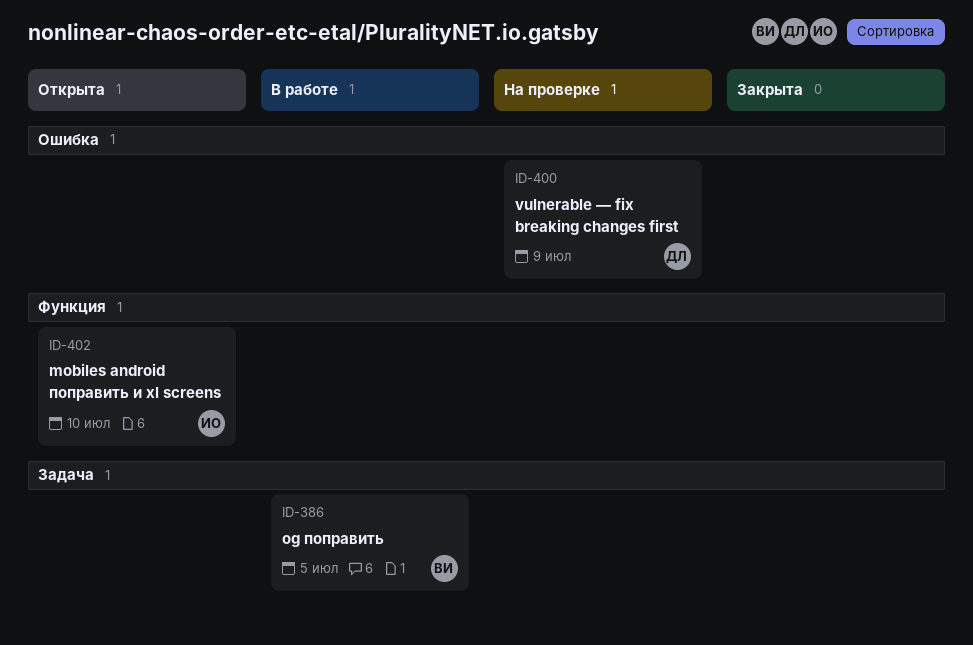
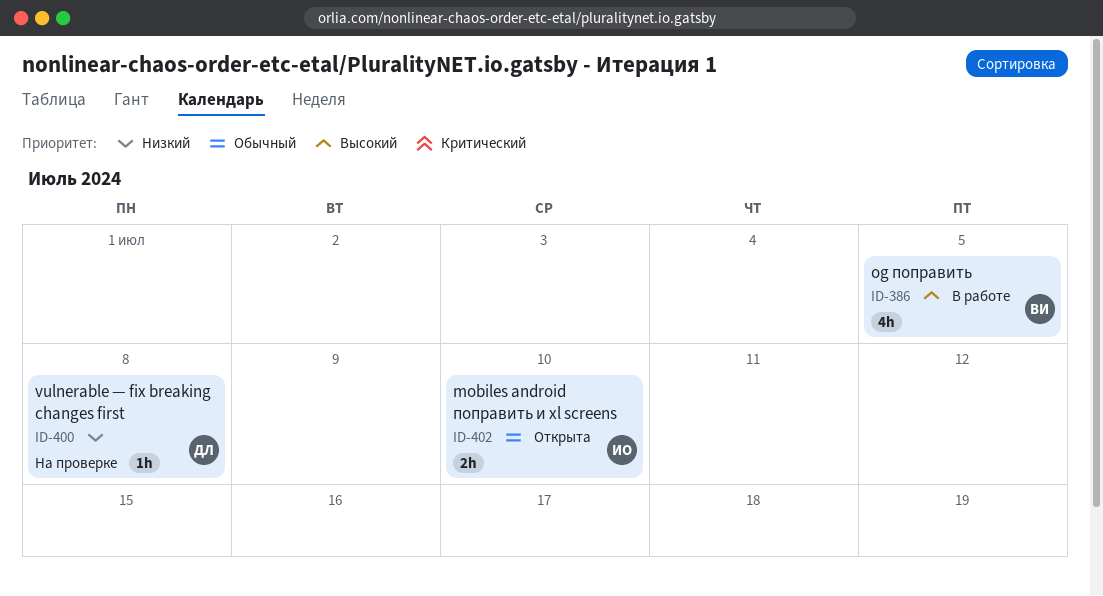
ID-400, due: Jul 9 -> Jul 8

